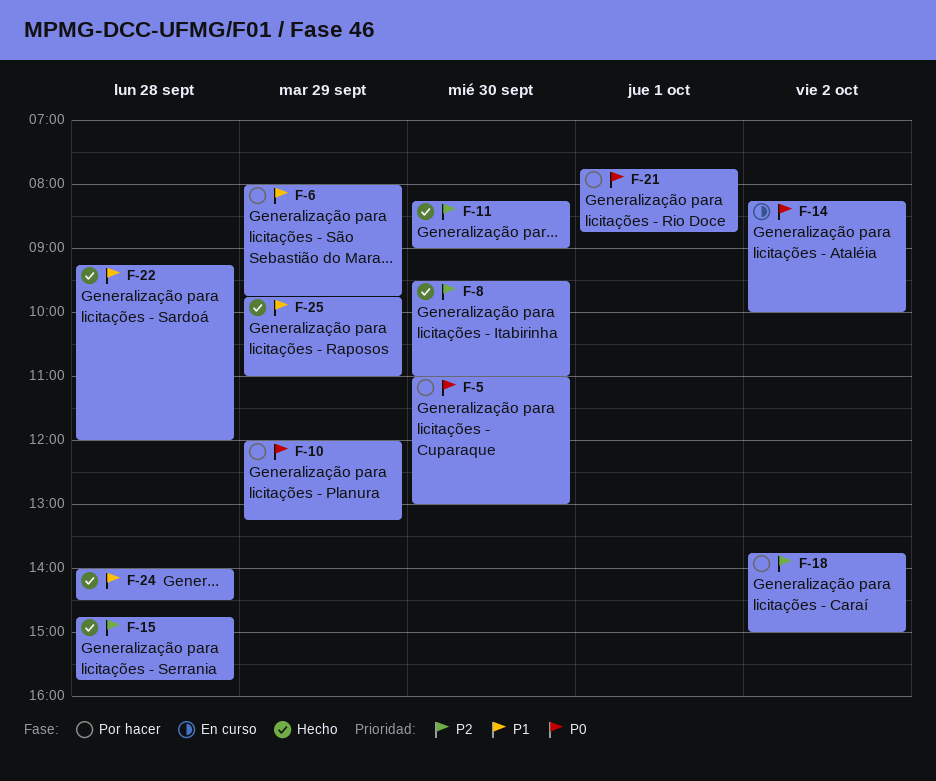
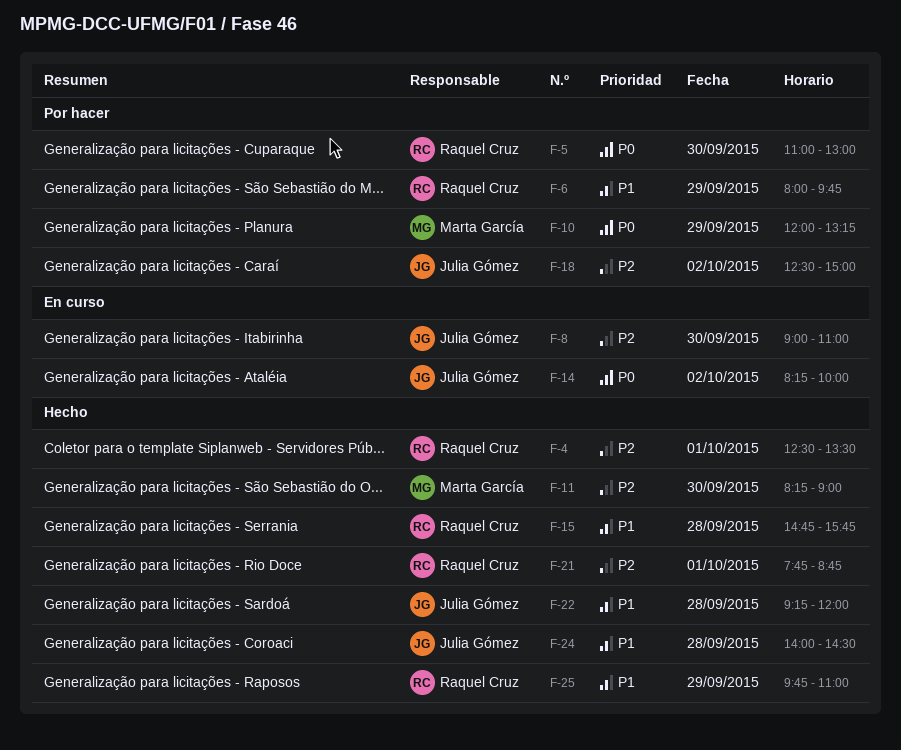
F-4: none -> present
F-8, status: Hecho -> En curso
F-8, begins: 09:30 -> 09:00
F-15, priority: P2 -> P1
F-18, begins: 13:45 -> 12:30
F-21, status: Por hacer -> Hecho
F-21, priority: P0 -> P2

